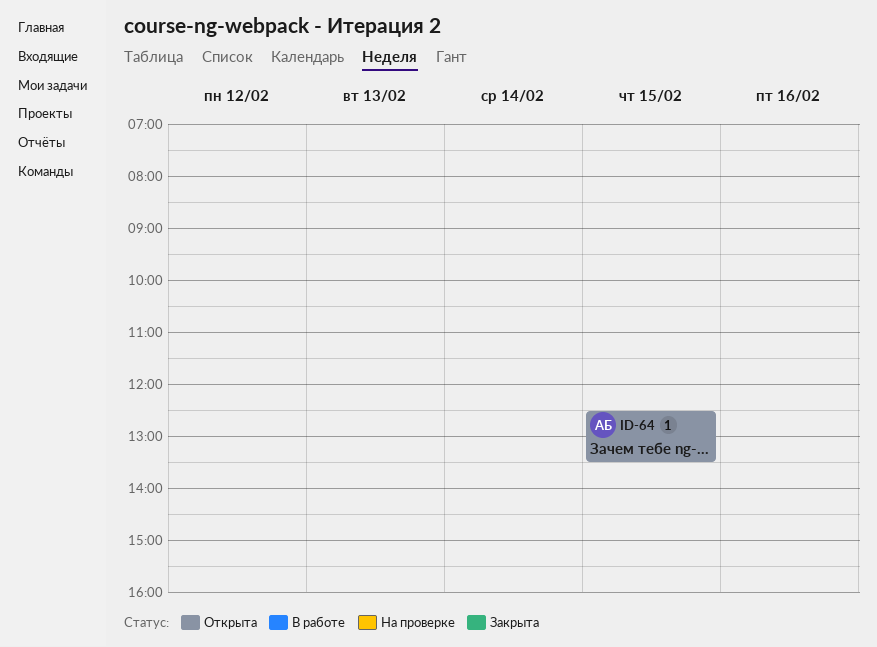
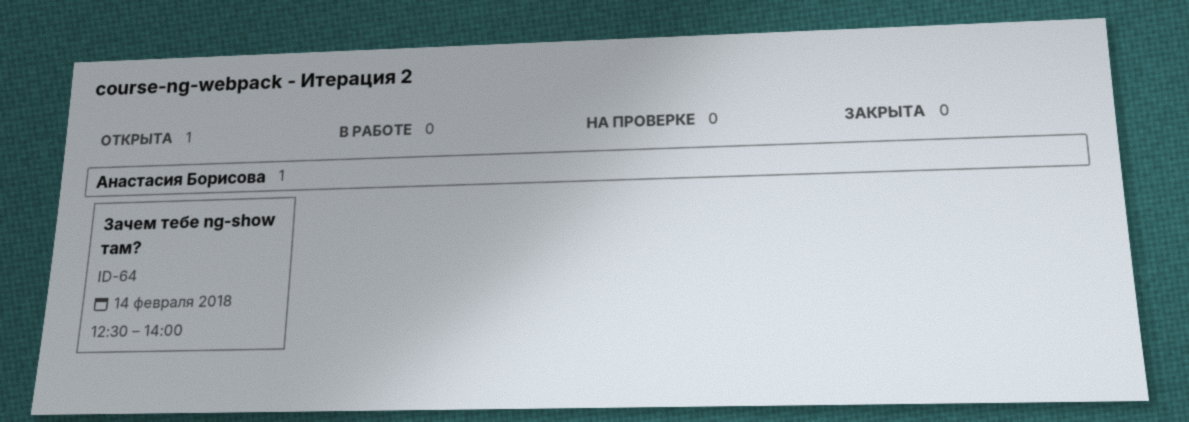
ID-64, day: Feb 15 -> Feb 14
ID-64, ends: 13:30 -> 14:00

